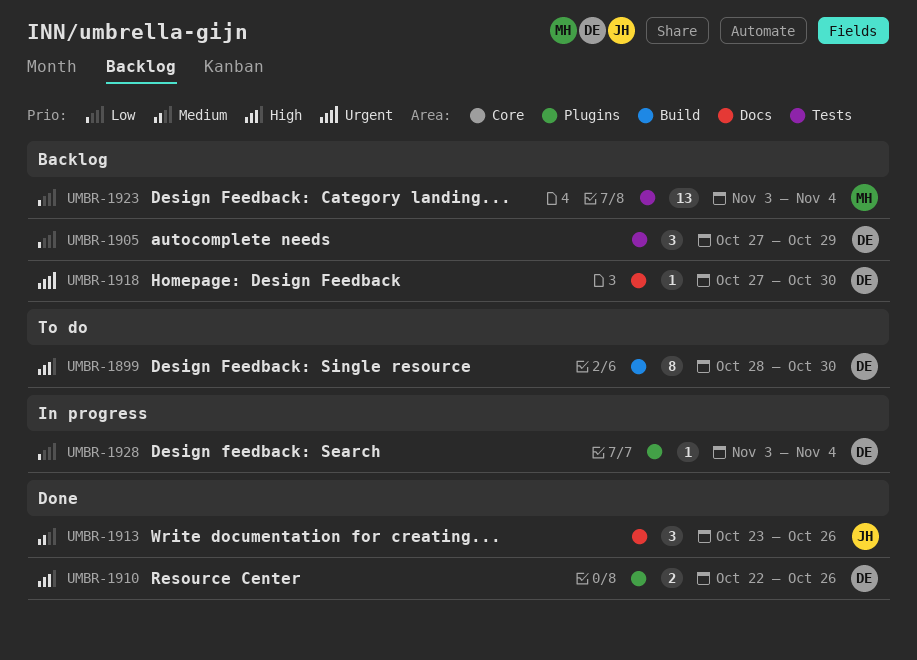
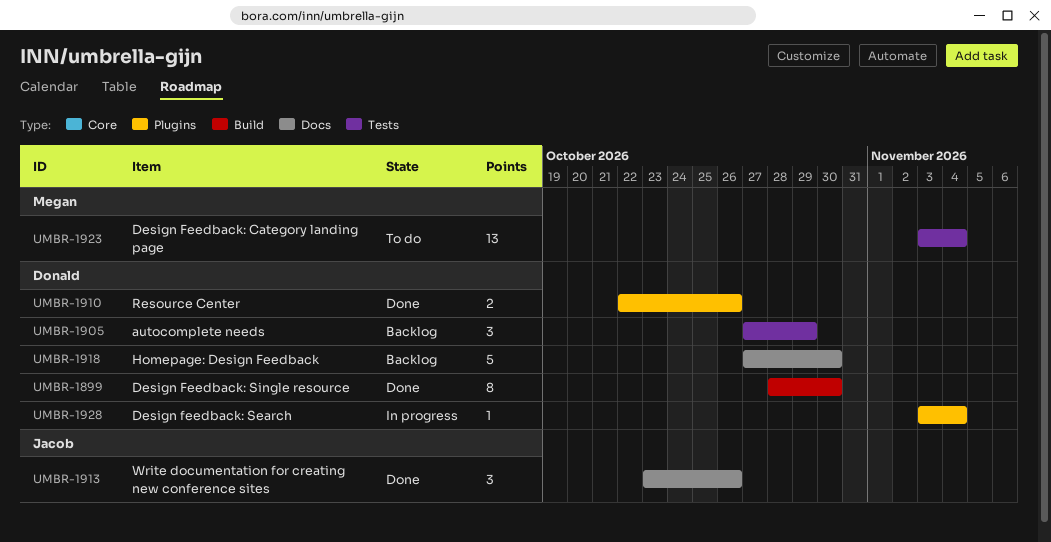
UMBR-1899, status: To do -> Done
UMBR-1918, estimate: 1 -> 5
UMBR-1923, status: Backlog -> To do

